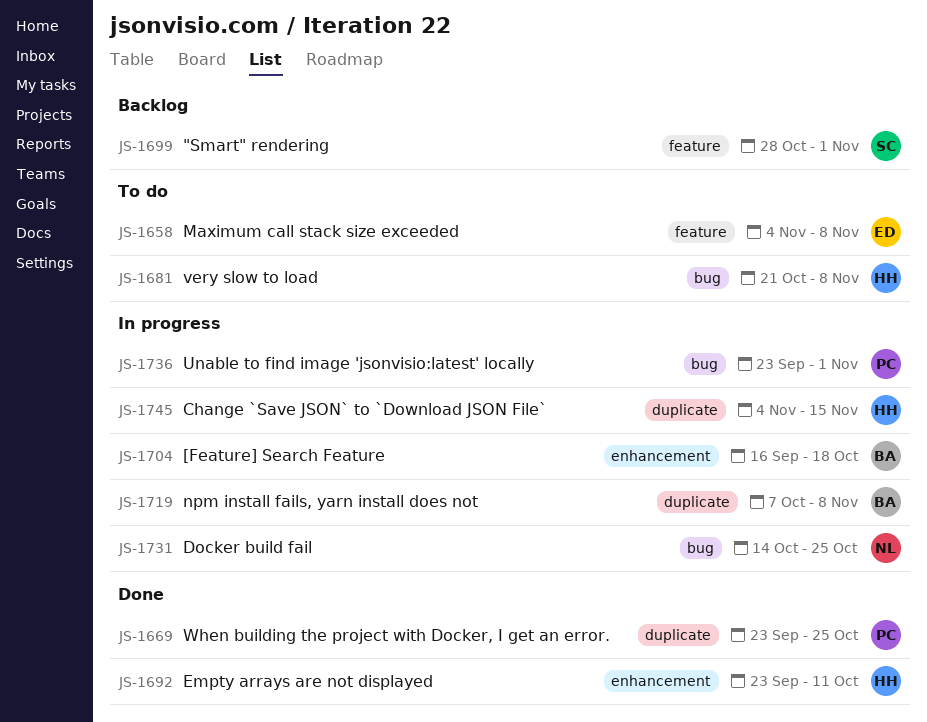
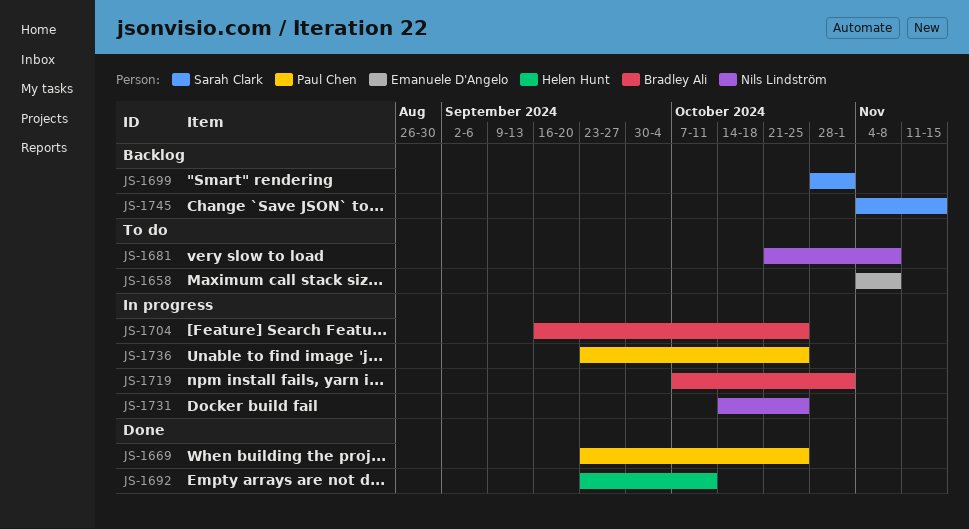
JS-1681, owner: Helen Hunt -> Nils Lindström
JS-1704, due: Oct 18 -> Oct 25
JS-1719, due: Nov 8 -> Nov 1
JS-1736, due: Nov 1 -> Oct 25
JS-1745, status: In progress -> Backlog
JS-1745, owner: Helen Hunt -> Sarah Clark

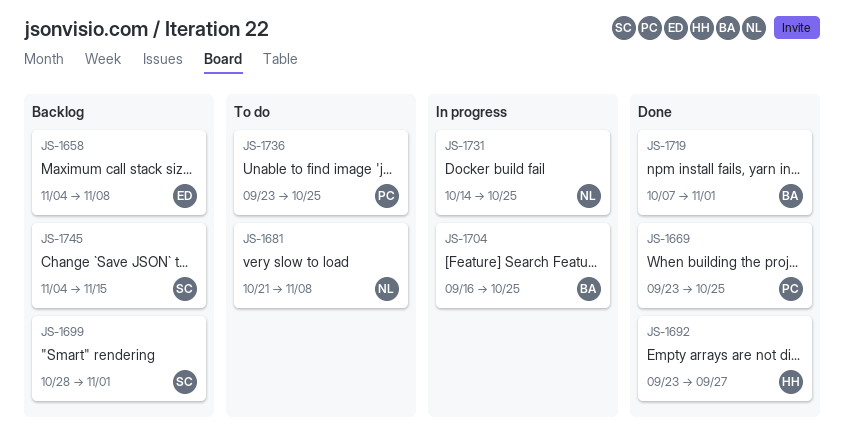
JS-1658, status: To do -> Backlog
JS-1692, due: Oct 11 -> Sep 27
JS-1719, status: In progress -> Done
JS-1736, status: In progress -> To do

